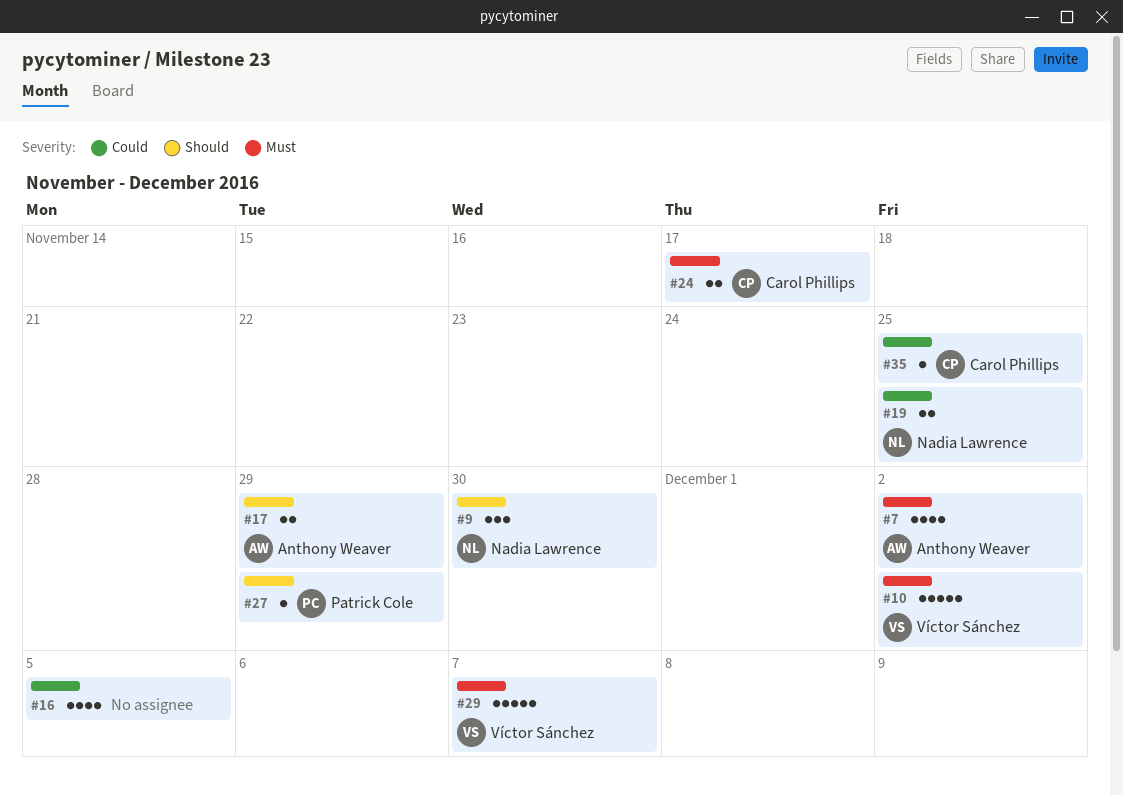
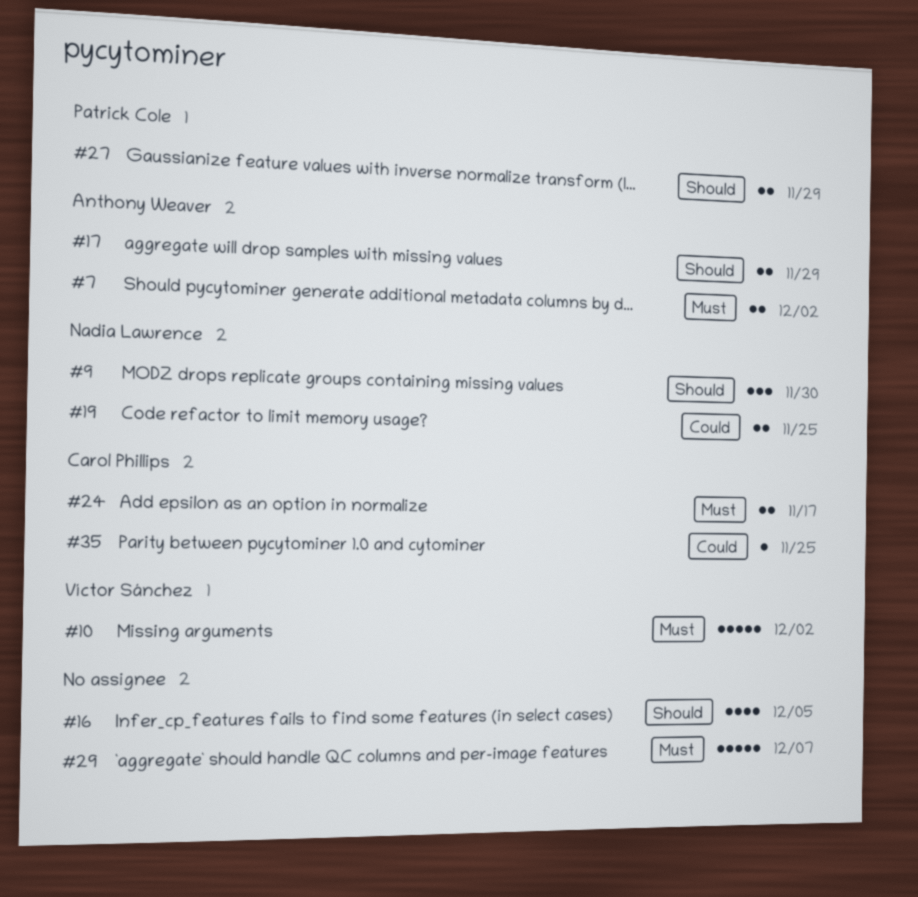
#7, estimate: 4 -> 2
#16, priority: Could -> Should
#27, estimate: 1 -> 2
#29, owner: Víctor Sánchez -> none

